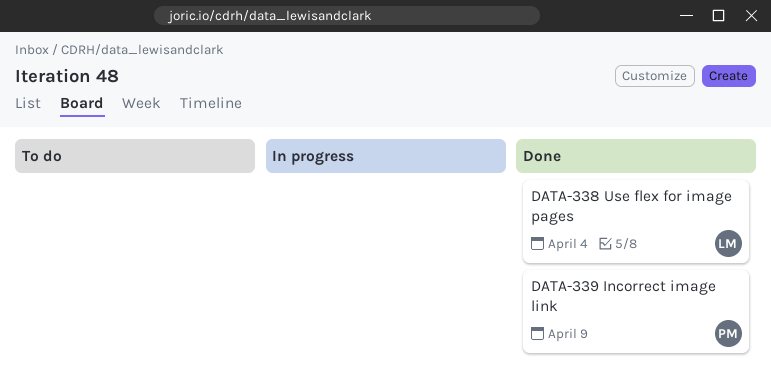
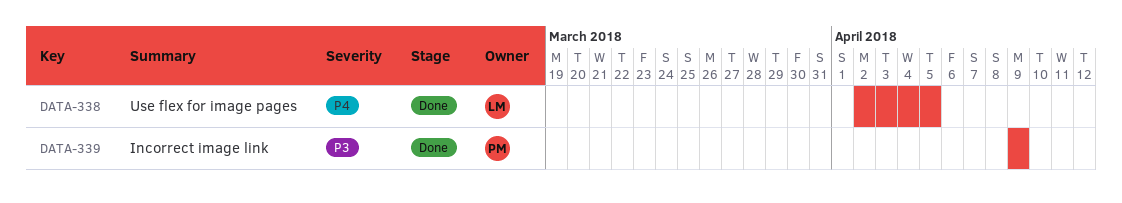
DATA-338, due: Apr 4 -> Apr 5

